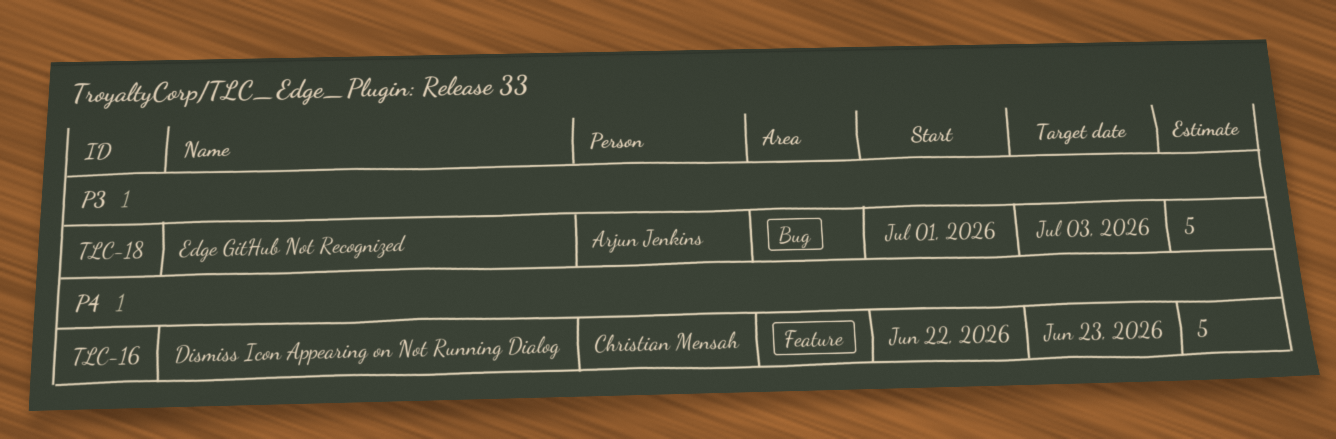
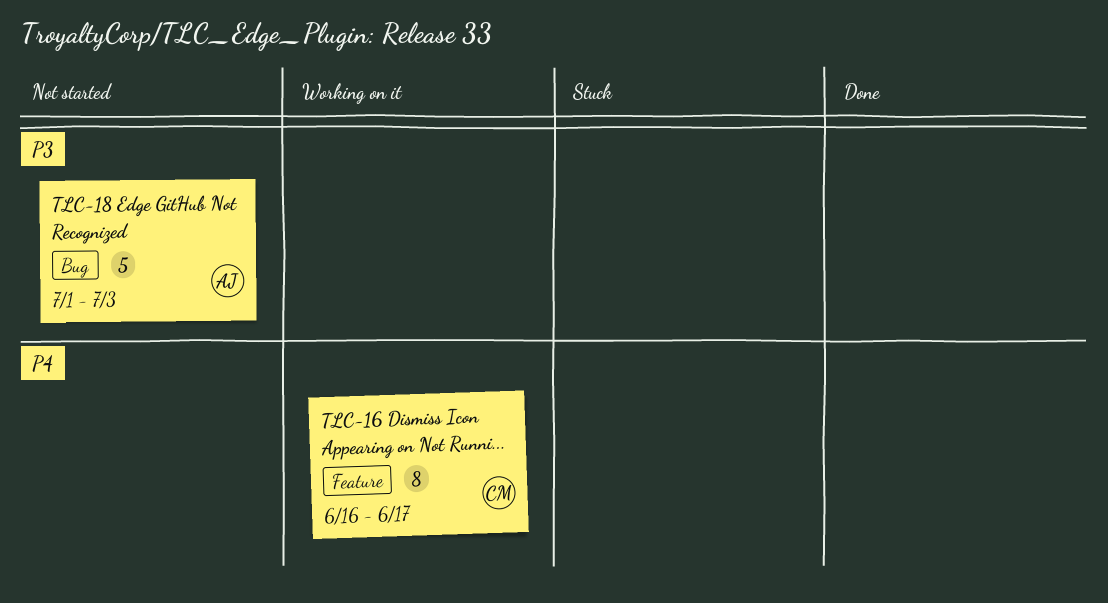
TLC-16, estimate: 5 -> 8
TLC-16, start: Jun 22 -> Jun 16
TLC-16, due: Jun 23 -> Jun 17

